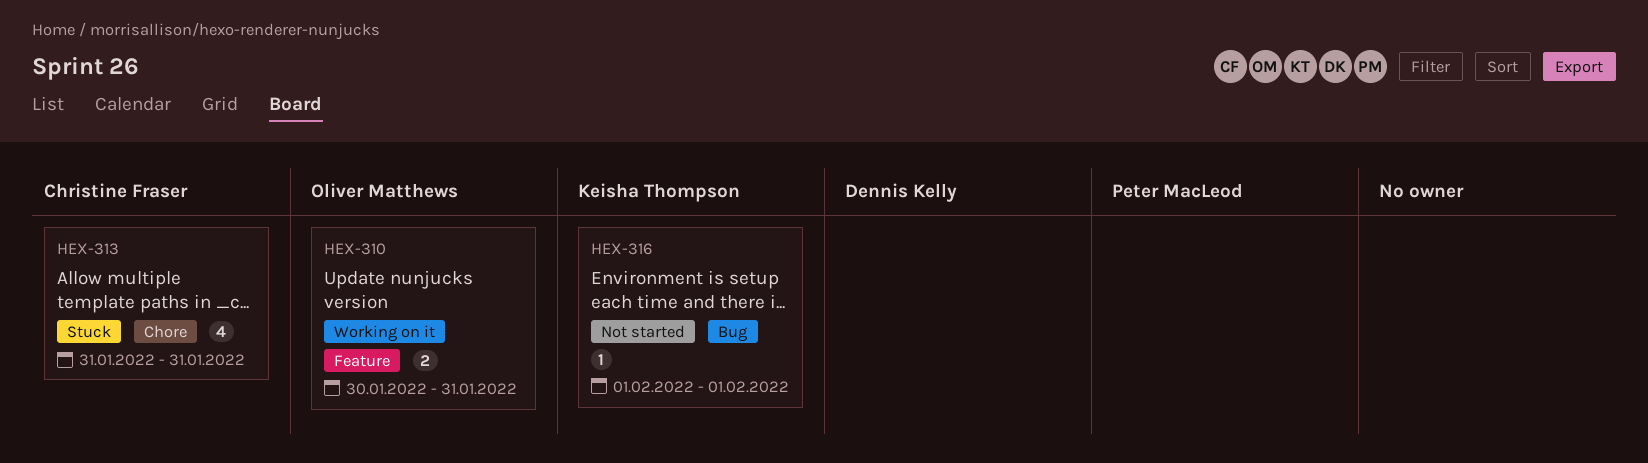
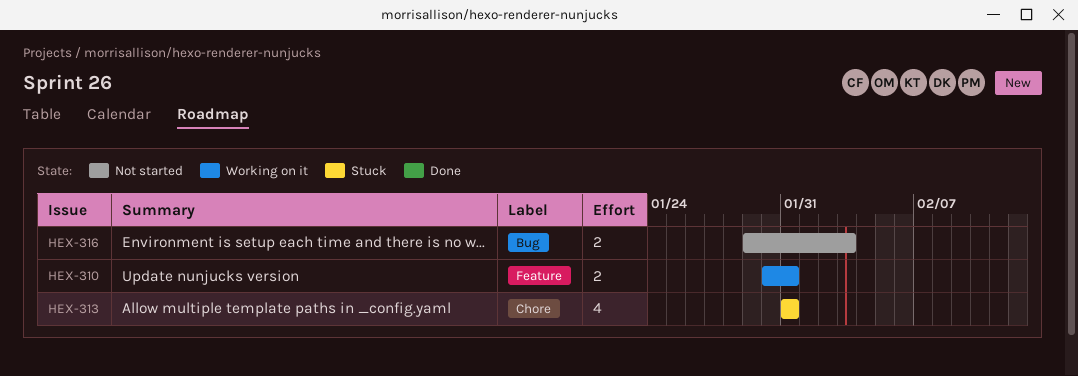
HEX-316, estimate: 1 -> 2
HEX-316, start: Feb 1 -> Jan 29
HEX-316, due: Feb 1 -> Feb 3

